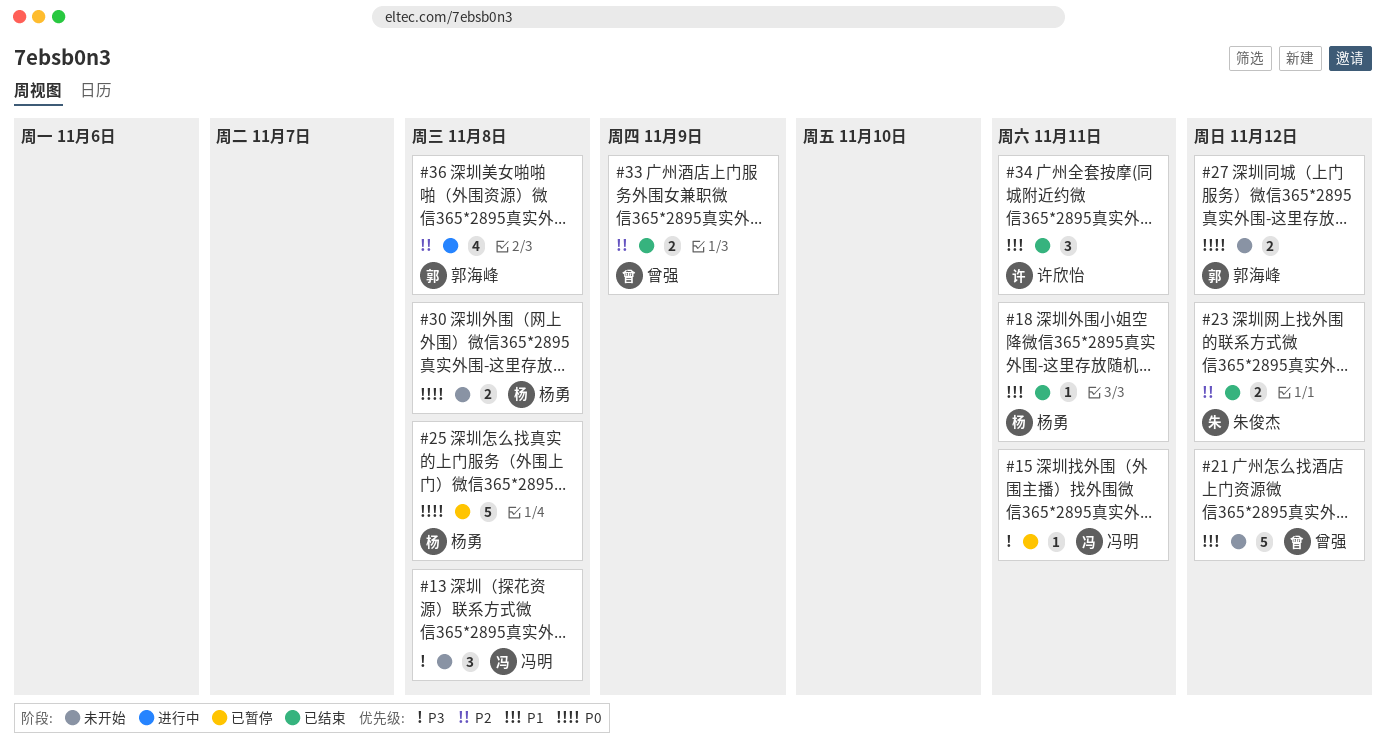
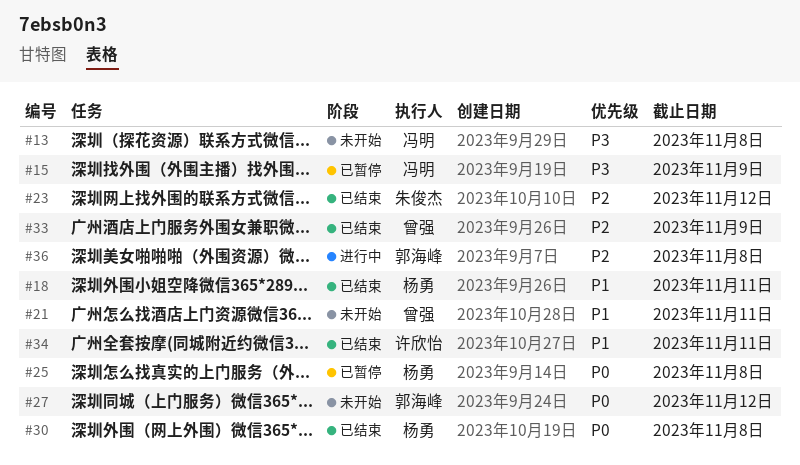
#15, due: Nov 11 -> Nov 9
#21, due: Nov 12 -> Nov 11
#30, status: 未开始 -> 已结束

